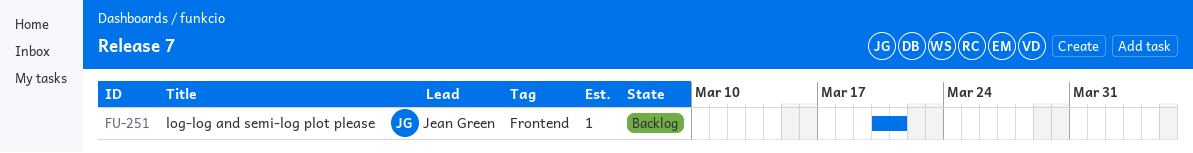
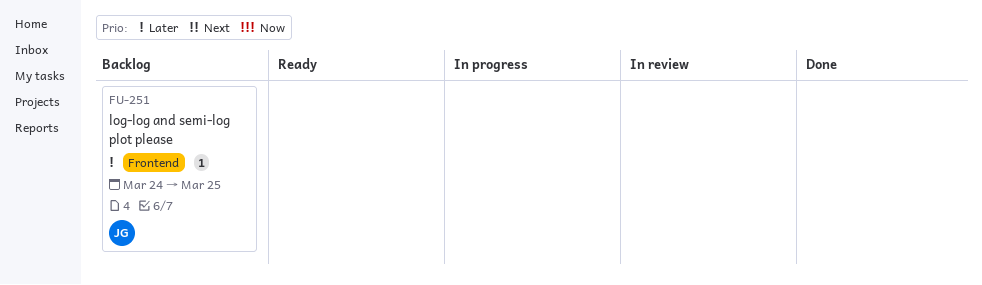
FU-251, start: Mar 20 -> Mar 24
FU-251, due: Mar 21 -> Mar 25

